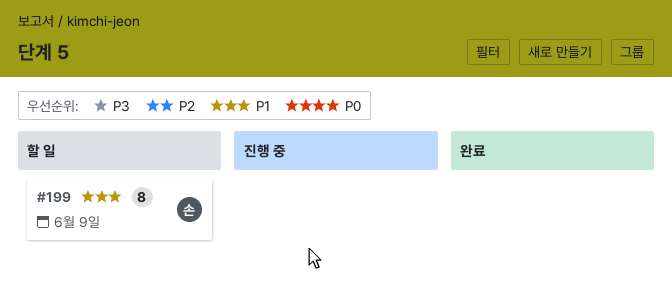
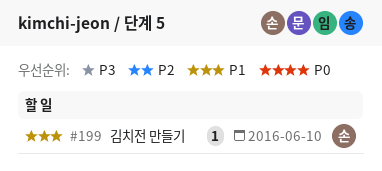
#199, estimate: 8 -> 1
#199, due: Jun 9 -> Jun 10

